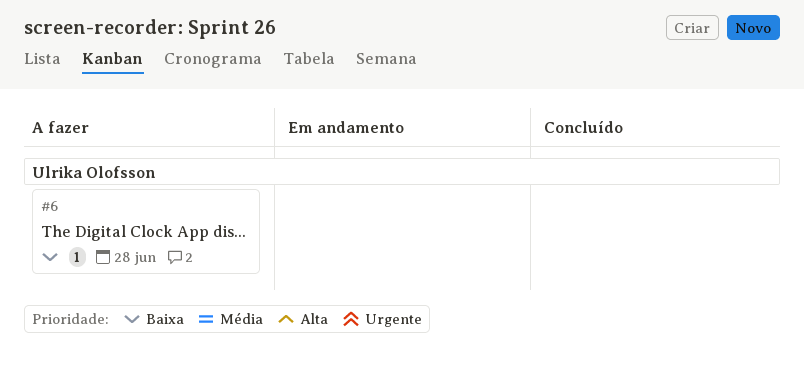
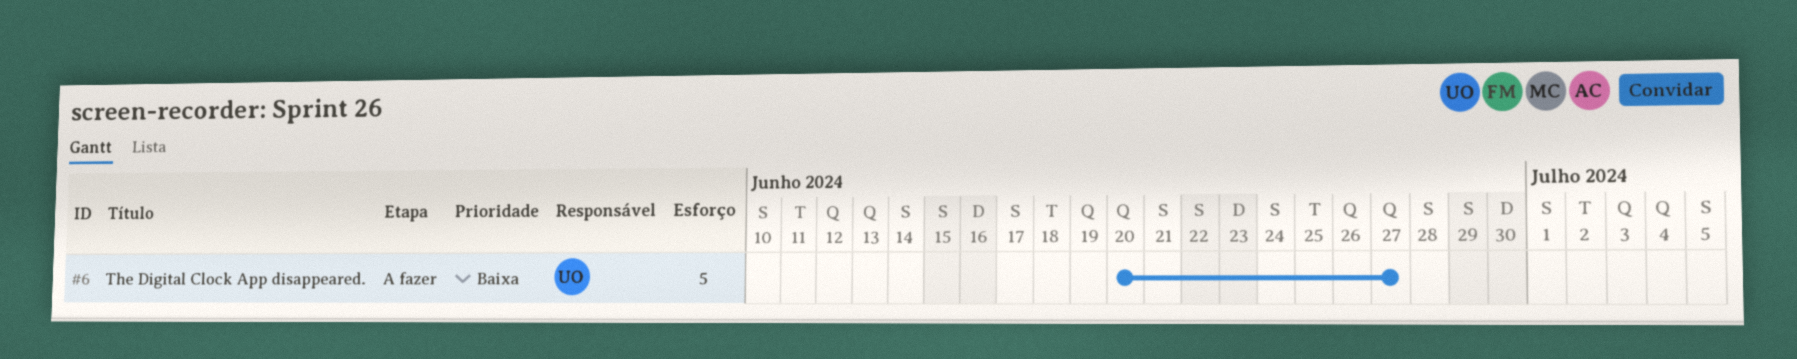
#6, estimate: 1 -> 5
#6, due: Jun 28 -> Jun 27

